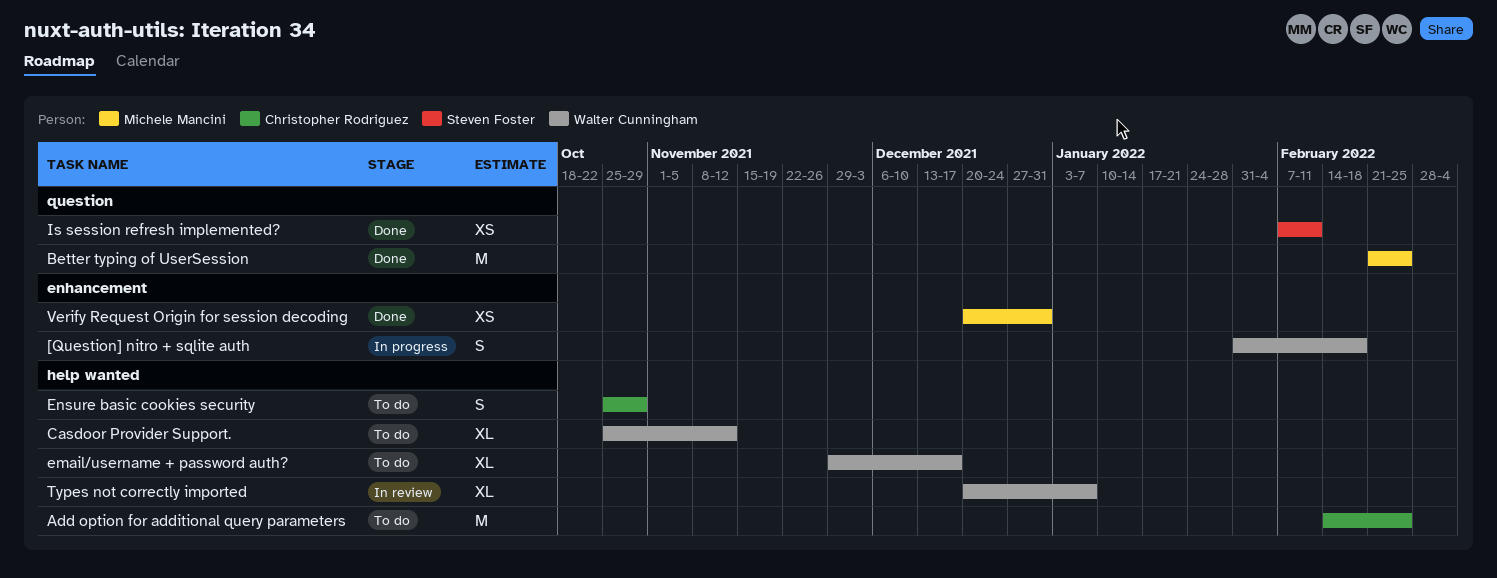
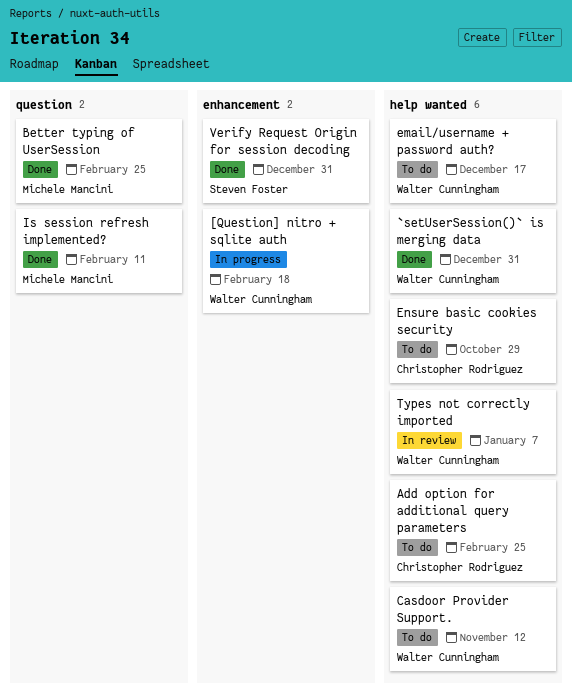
`setUserSession()` is merging data: none -> present
Is session refresh implemented?, owner: Steven Foster -> Michele Mancini
Verify Request Origin for session decoding, owner: Michele Mancini -> Steven Foster

